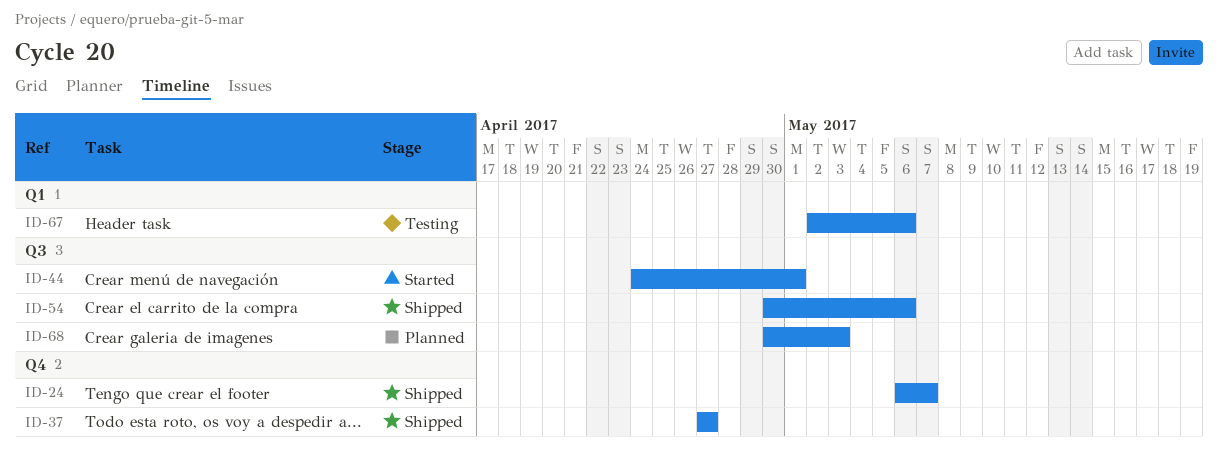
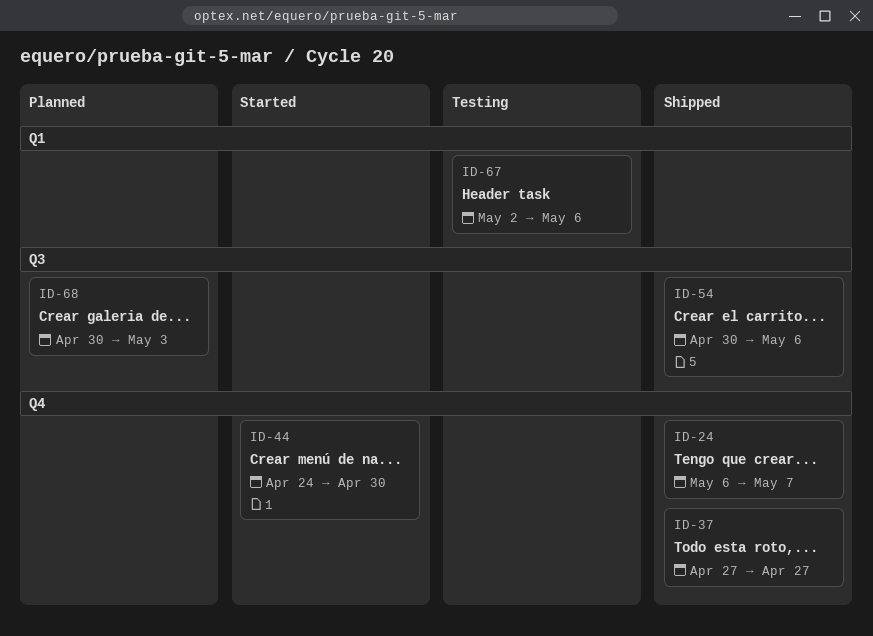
ID-44, label: Q3 -> Q4
ID-44, due: May 1 -> Apr 30

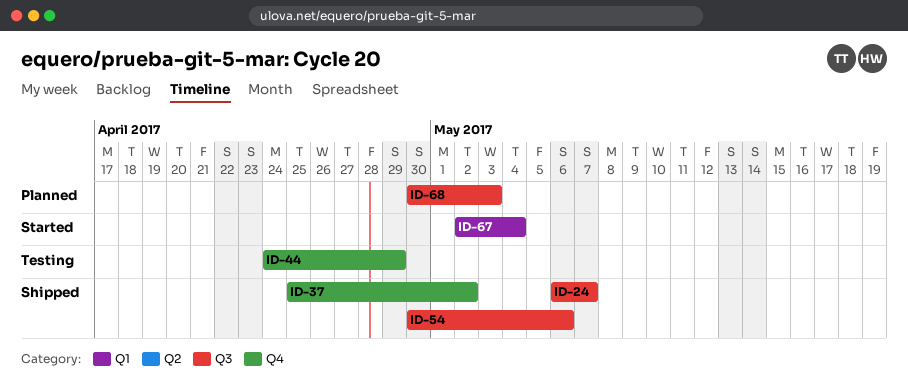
ID-24, label: Q4 -> Q3
ID-37, start: Apr 27 -> Apr 25
ID-37, due: Apr 27 -> May 2
ID-44, status: Started -> Testing
ID-44, due: Apr 30 -> Apr 29
ID-67, status: Testing -> Started
ID-67, due: May 6 -> May 4

